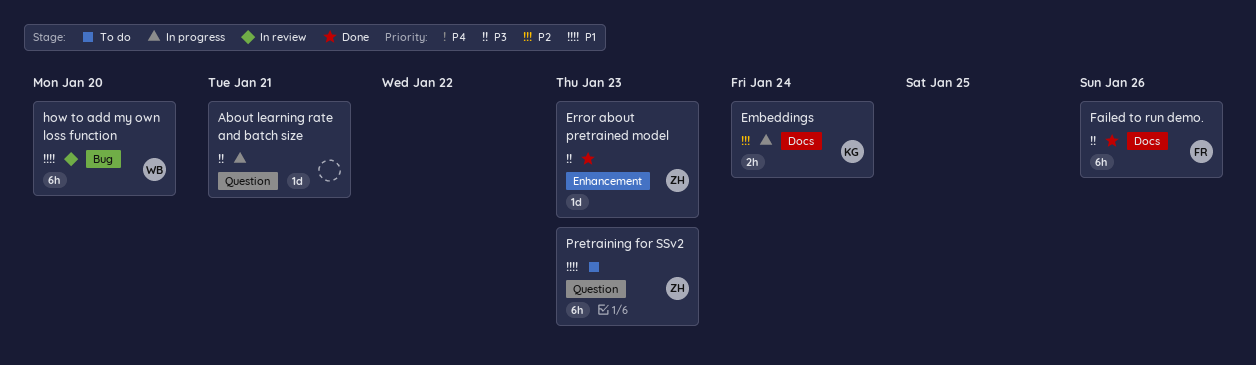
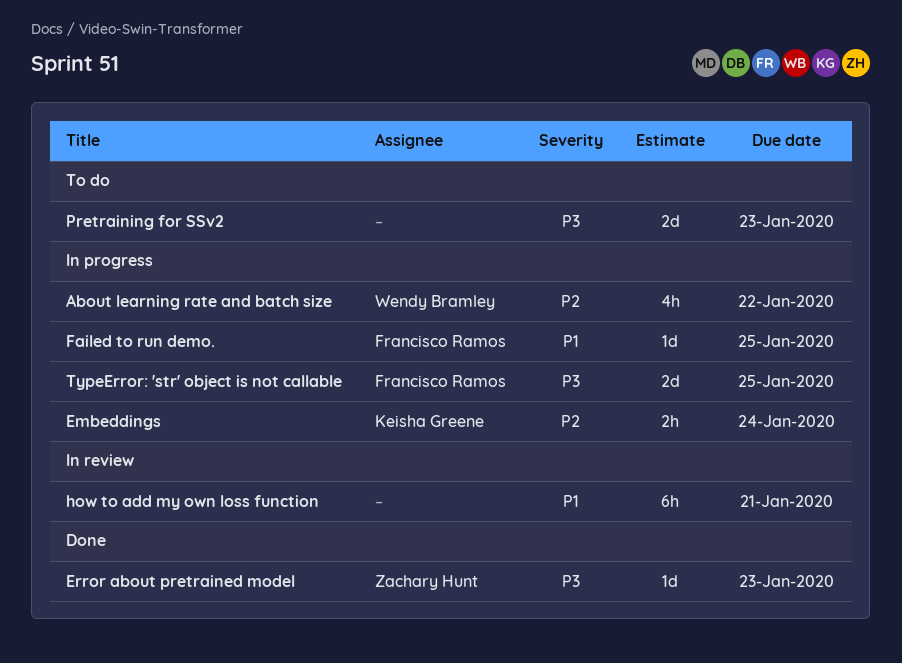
About learning rate and batch size, owner: none -> Wendy Bramley
About learning rate and batch size, priority: P3 -> P2
About learning rate and batch size, estimate: 1d -> 4h
About learning rate and batch size, due: Jan 21 -> Jan 22
Failed to run demo., status: Done -> In progress
Failed to run demo., priority: P3 -> P1
Failed to run demo., estimate: 6h -> 1d
Failed to run demo., due: Jan 26 -> Jan 25
how to add my own loss function, owner: Wendy Bramley -> none
how to add my own loss function, due: Jan 20 -> Jan 21
Pretraining for SSv2, owner: Zachary Hunt -> none
Pretraining for SSv2, priority: P1 -> P3
Pretraining for SSv2, estimate: 6h -> 2d
TypeError: 'str' object is not callable: none -> present

